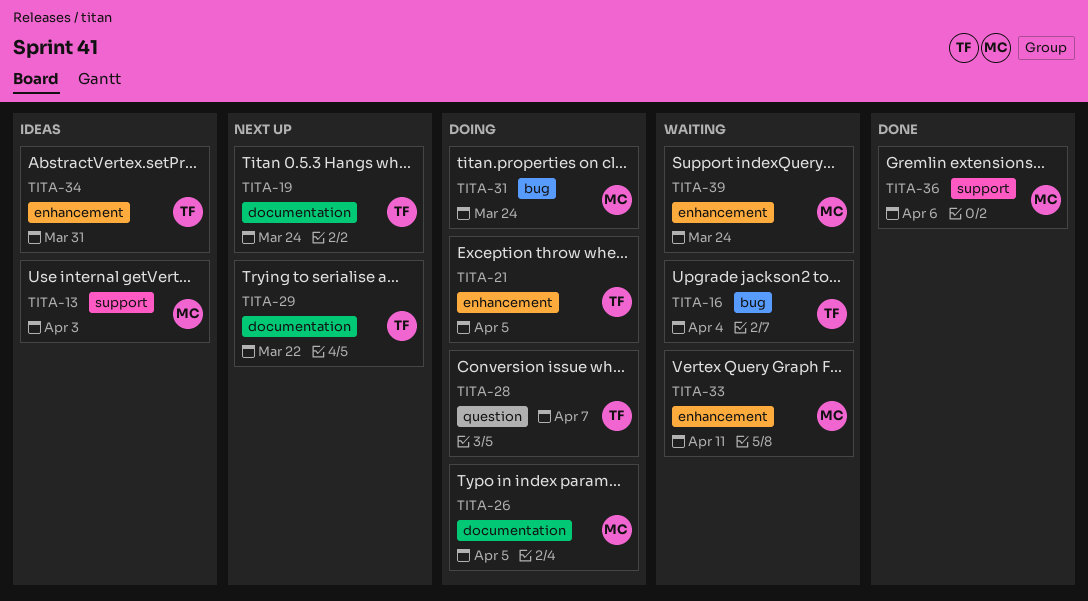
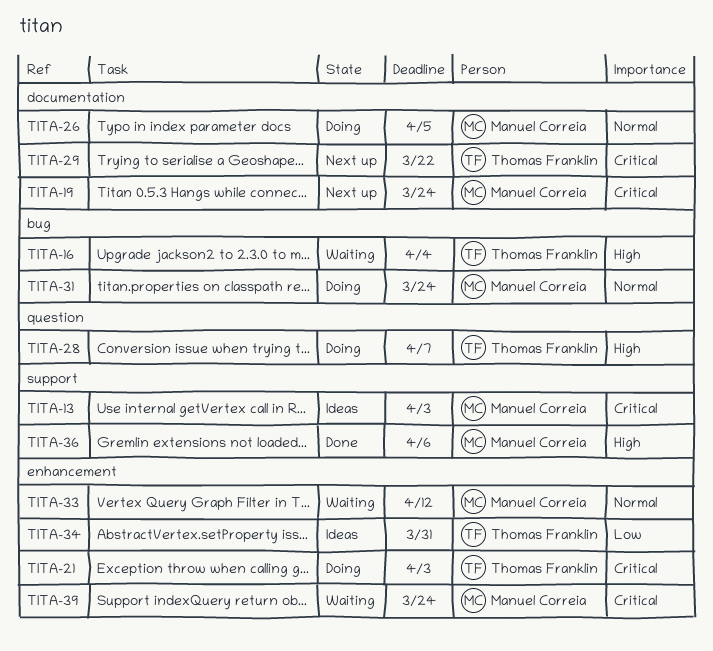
TITA-19, owner: Thomas Franklin -> Manuel Correia
TITA-21, due: Apr 5 -> Apr 3
TITA-33, due: Apr 11 -> Apr 12

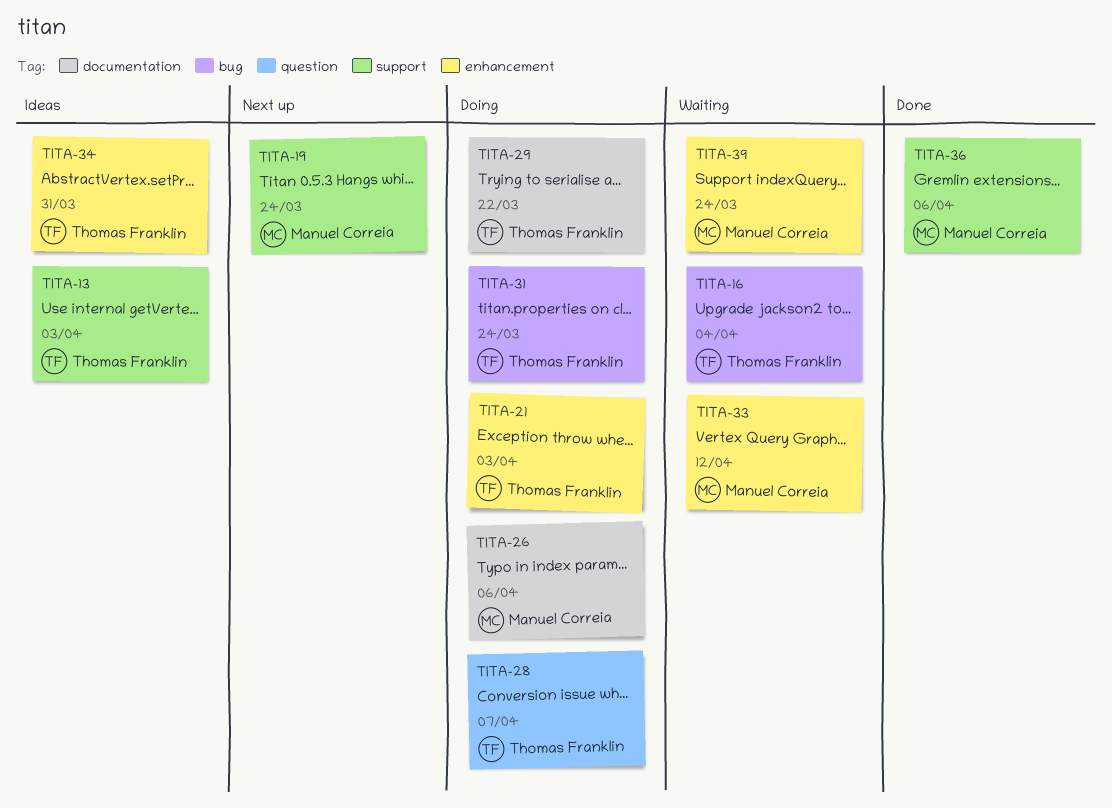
TITA-13, owner: Manuel Correia -> Thomas Franklin
TITA-19, label: documentation -> support
TITA-26, due: Apr 5 -> Apr 6
TITA-29, status: Next up -> Doing
TITA-31, owner: Manuel Correia -> Thomas Franklin

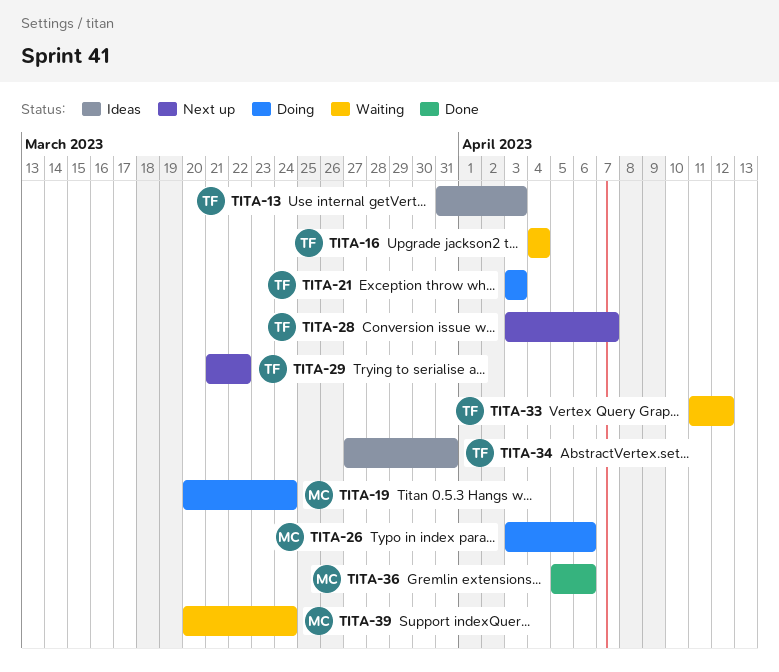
TITA-19, status: Next up -> Doing
TITA-28, status: Doing -> Next up
TITA-29, status: Doing -> Next up
TITA-31: present -> none
TITA-33, owner: Manuel Correia -> Thomas Franklin

